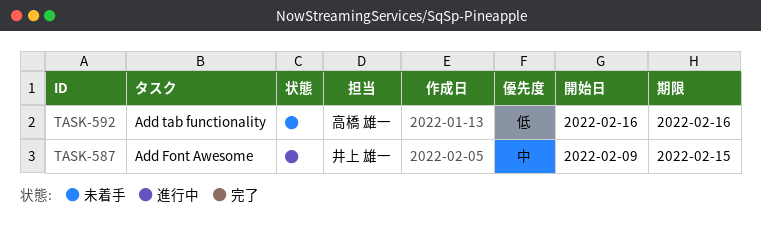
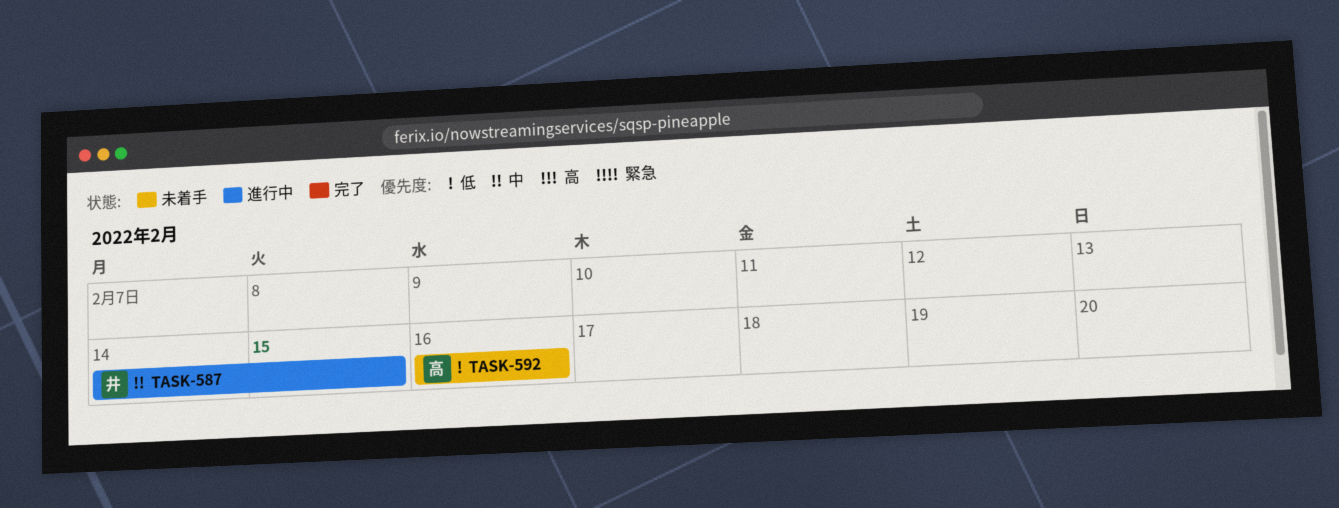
TASK-587, start: Feb 9 -> Feb 14

